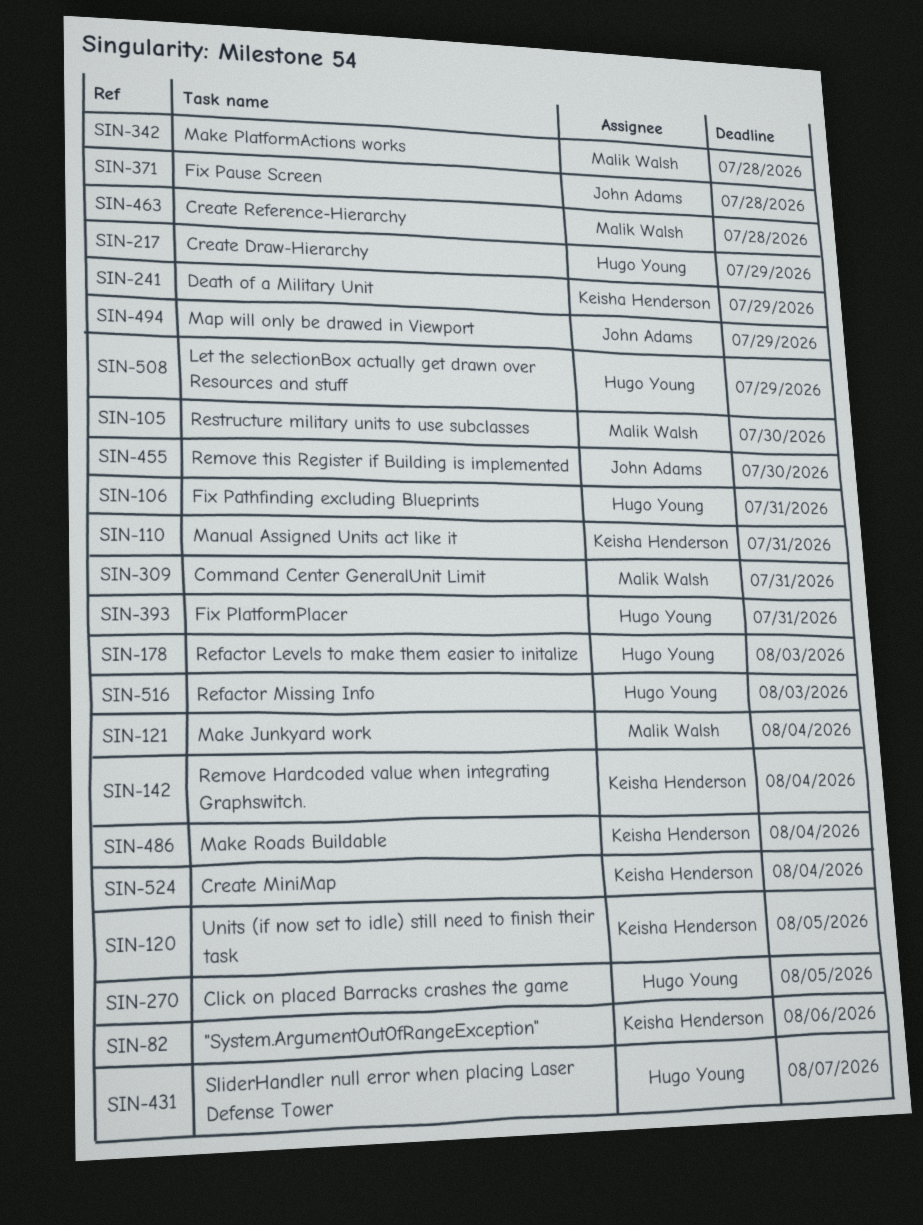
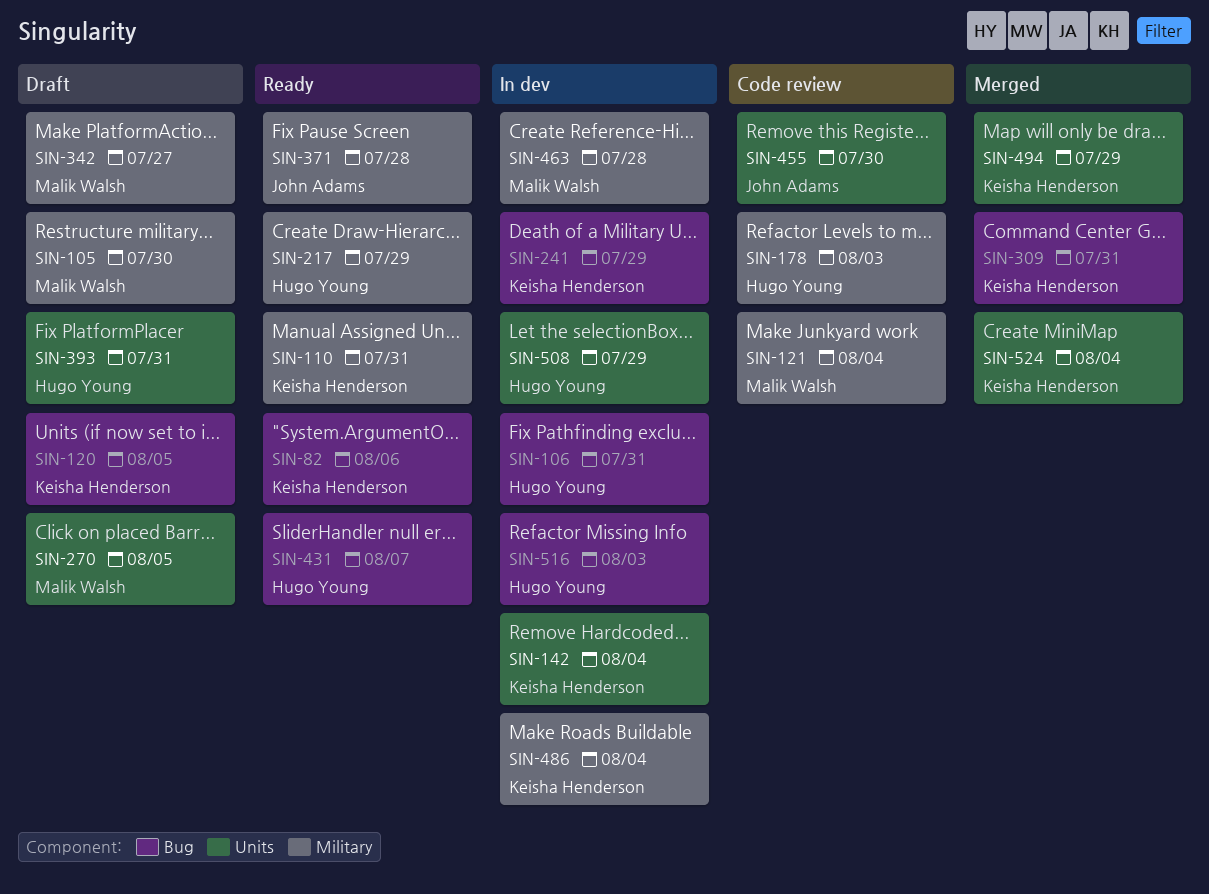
SIN-270, owner: Hugo Young -> Malik Walsh
SIN-309, owner: Malik Walsh -> Keisha Henderson
SIN-342, due: Jul 28 -> Jul 27
SIN-494, owner: John Adams -> Keisha Henderson

